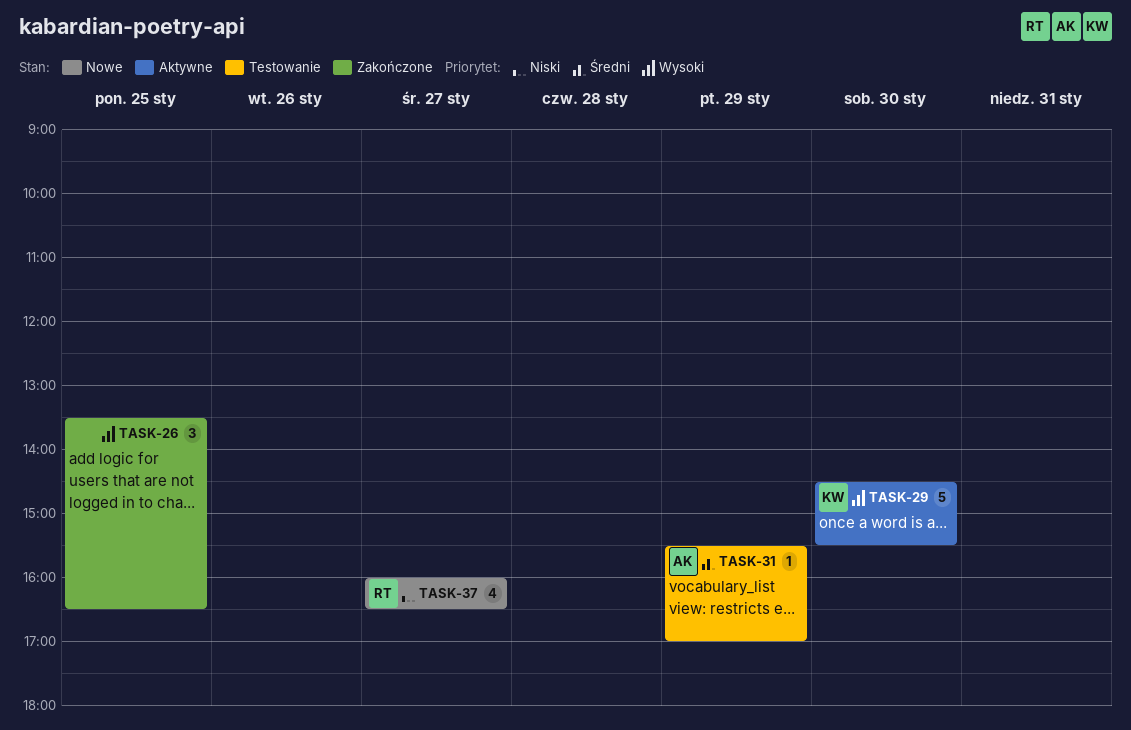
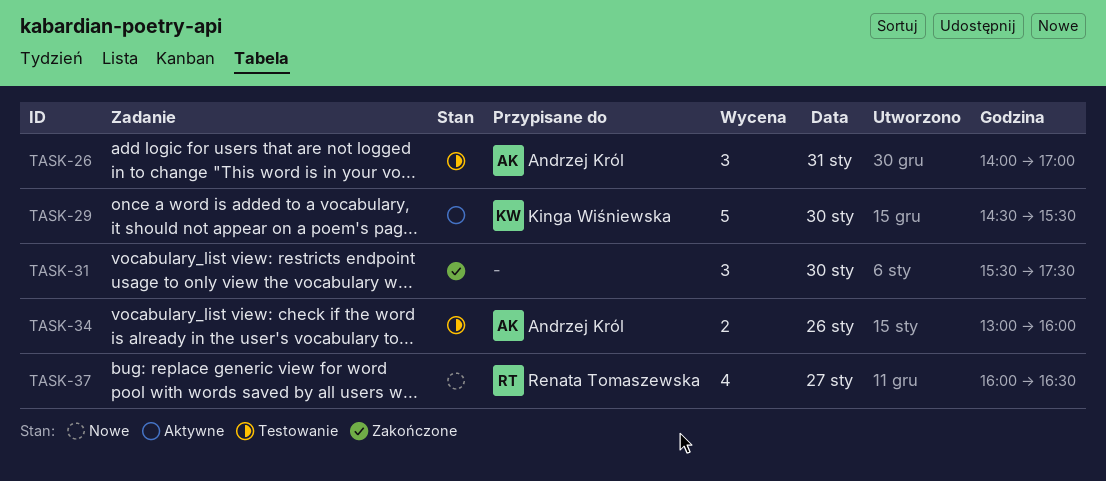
TASK-26, status: Zakończone -> Testowanie
TASK-26, owner: none -> Andrzej Król
TASK-26, day: Jan 25 -> Jan 31
TASK-26, begins: 13:30 -> 14:00
TASK-26, ends: 16:30 -> 17:00
TASK-31, status: Testowanie -> Zakończone
TASK-31, owner: Andrzej Król -> none
TASK-31, estimate: 1 -> 3
TASK-31, day: Jan 29 -> Jan 30
TASK-31, ends: 17:00 -> 17:30
TASK-34: none -> present

